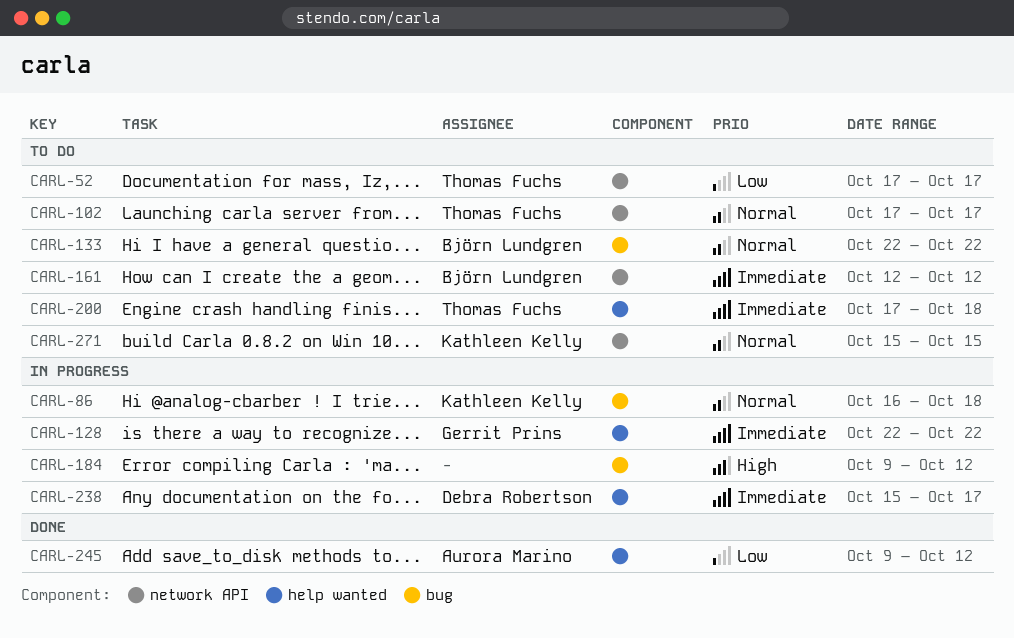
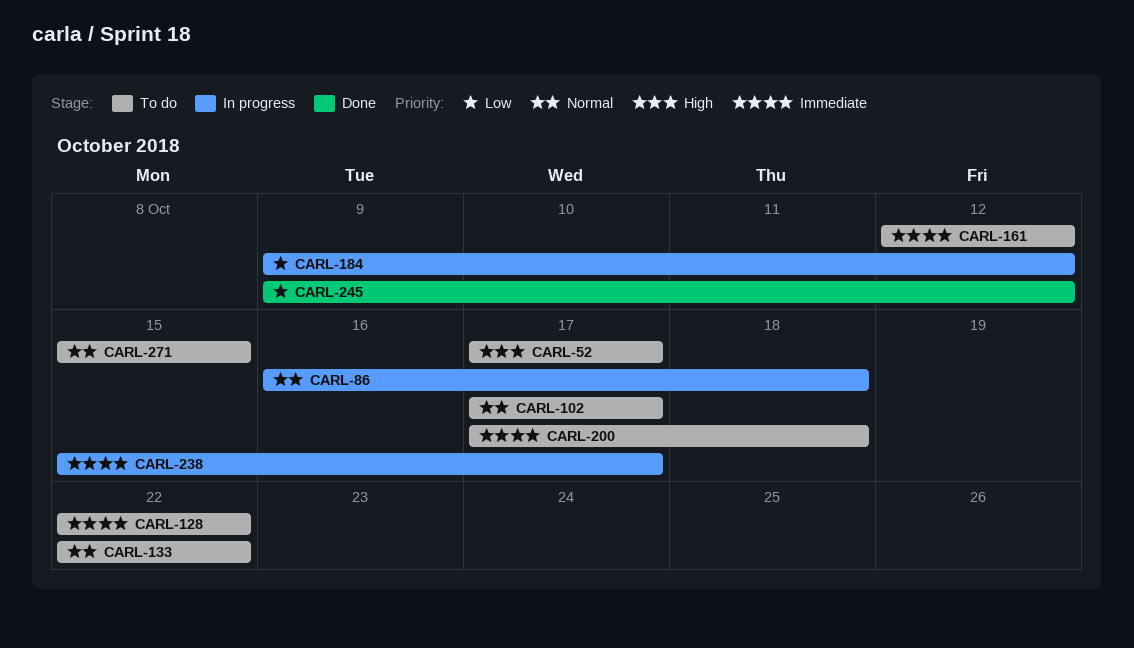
CARL-52, priority: Low -> High
CARL-128, status: In progress -> To do
CARL-184, priority: High -> Low

